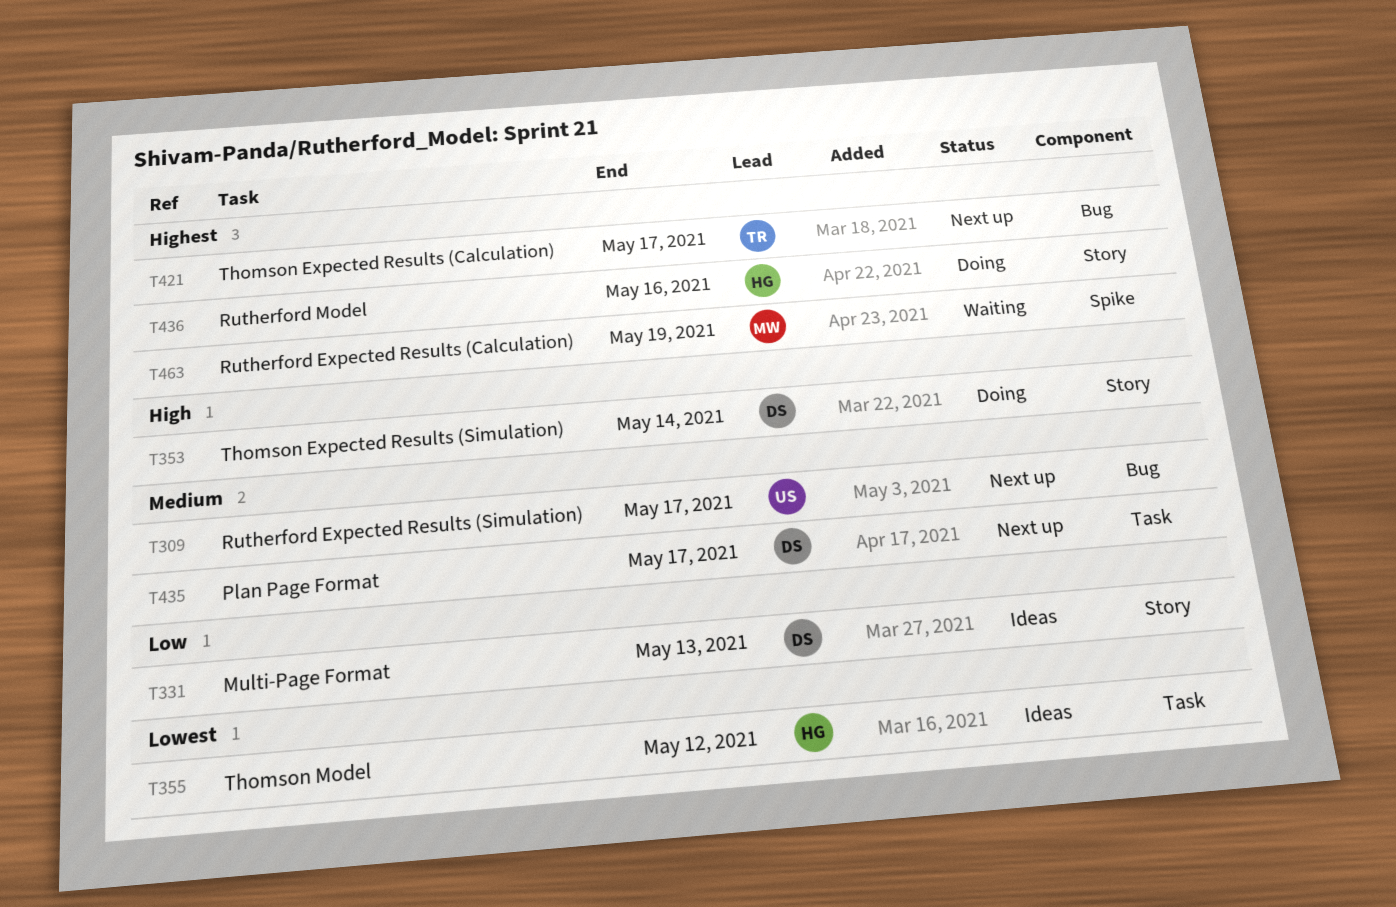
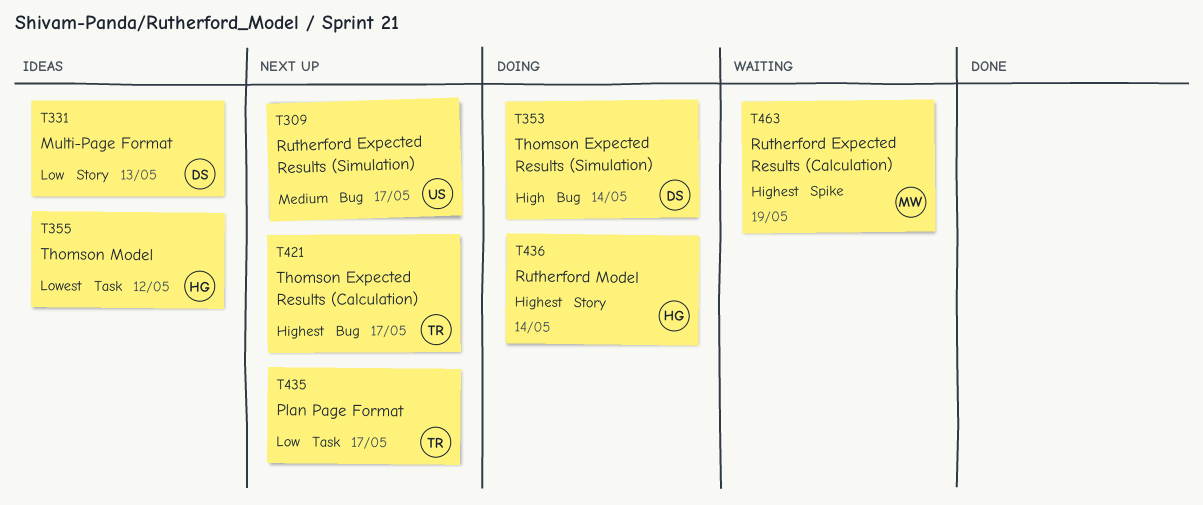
T353, label: Story -> Bug
T435, owner: DS -> TR
T435, priority: Medium -> Low
T436, due: May 16 -> May 14

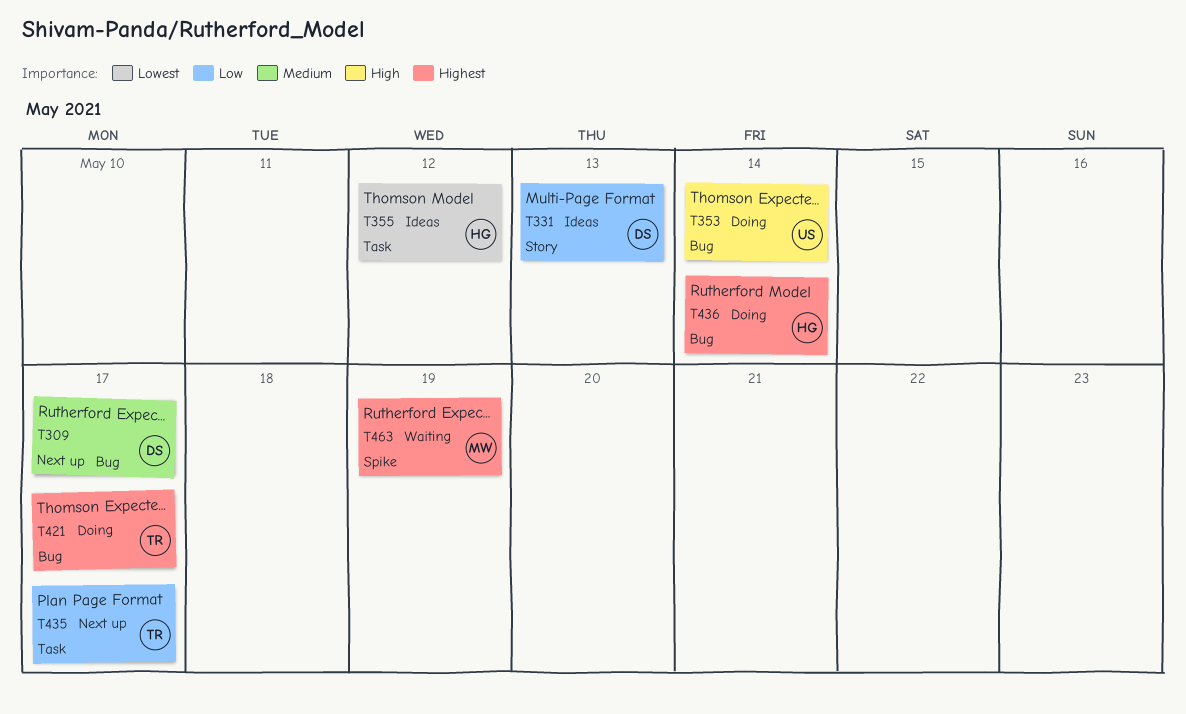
T309, owner: US -> DS
T353, owner: DS -> US
T421, status: Next up -> Doing
T436, label: Story -> Bug

